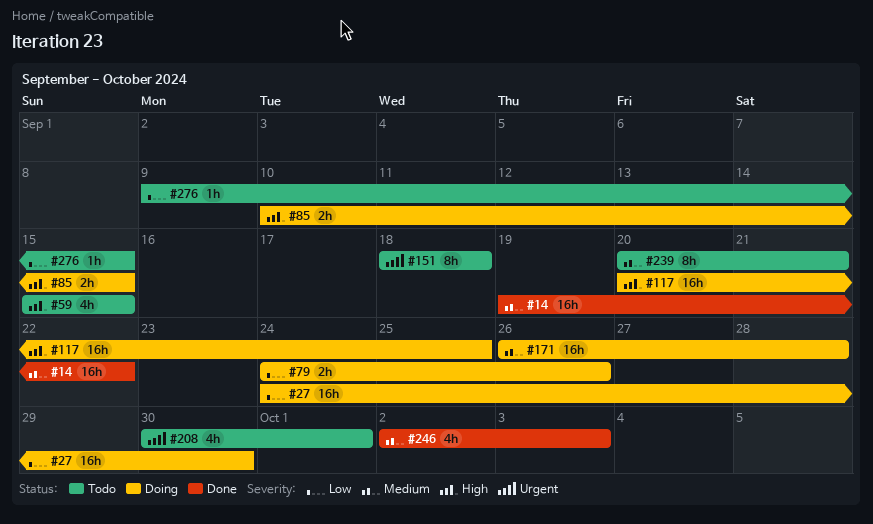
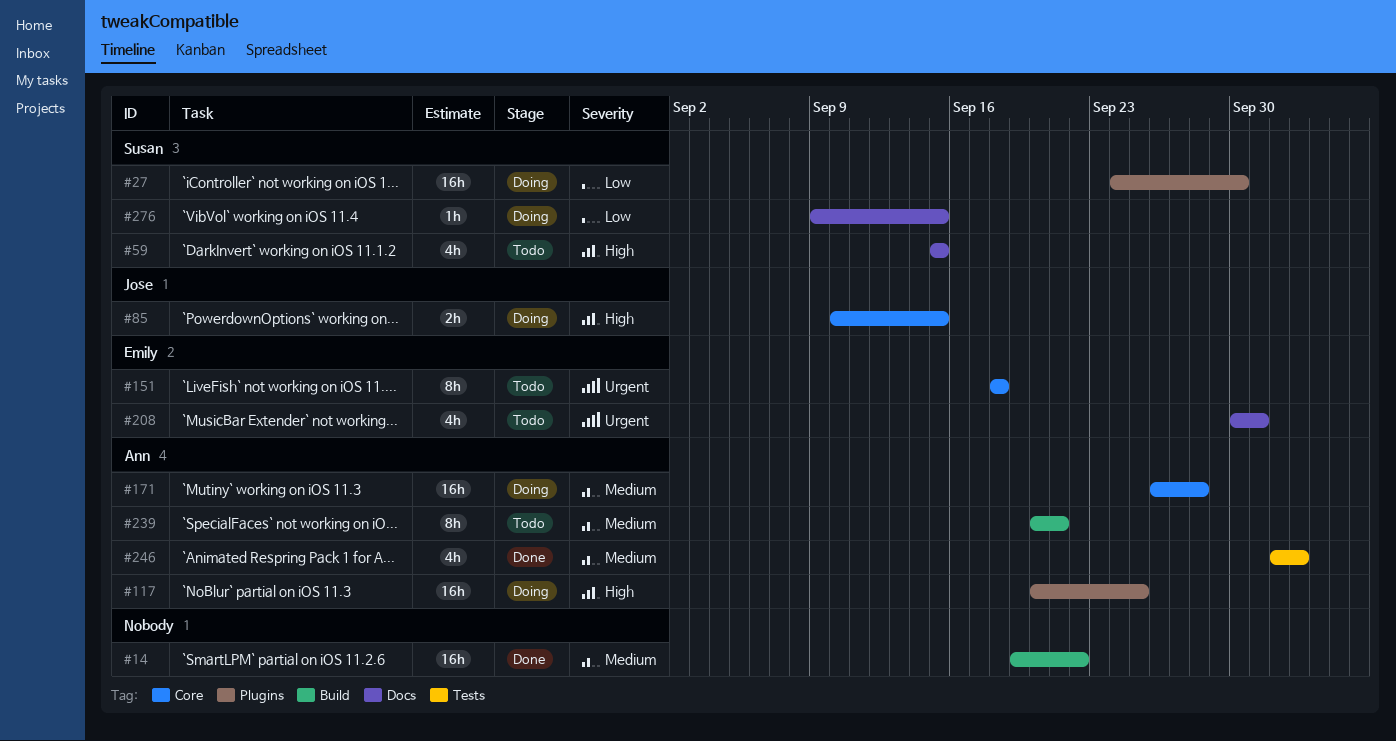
#79: present -> none
#276, status: Todo -> Doing

